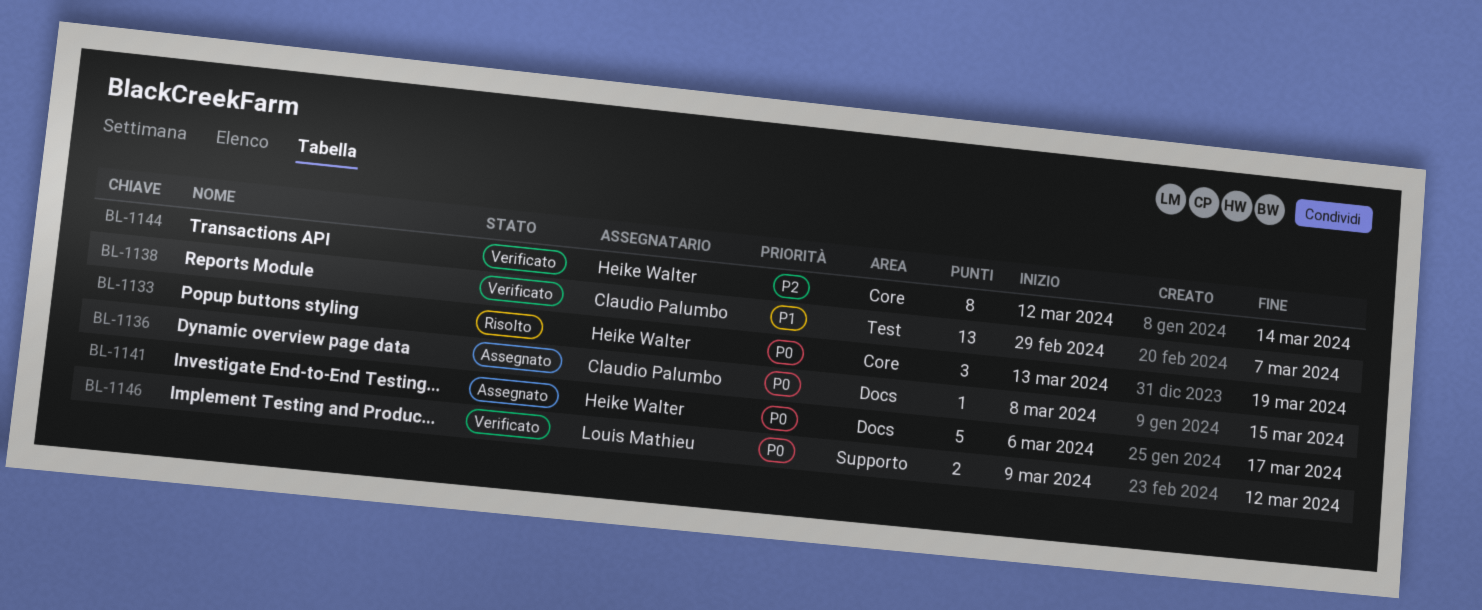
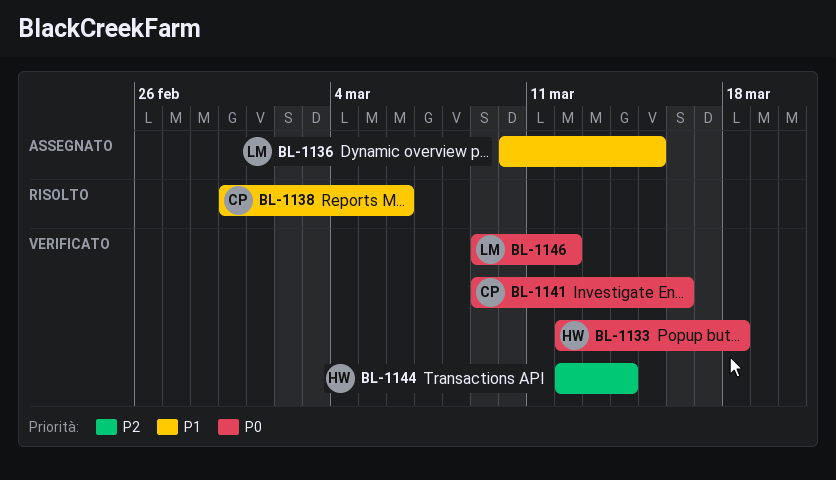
BL-1133, status: Risolto -> Verificato
BL-1133, start: Mar 13 -> Mar 12
BL-1133, due: Mar 19 -> Mar 18
BL-1136, owner: Claudio Palumbo -> Louis Mathieu
BL-1136, priority: P0 -> P1
BL-1136, start: Mar 8 -> Mar 10
BL-1138, status: Verificato -> Risolto
BL-1138, due: Mar 7 -> Mar 6
BL-1141, status: Assegnato -> Verificato
BL-1141, owner: Heike Walter -> Claudio Palumbo
BL-1141, start: Mar 6 -> Mar 9
BL-1141, due: Mar 17 -> Mar 16

